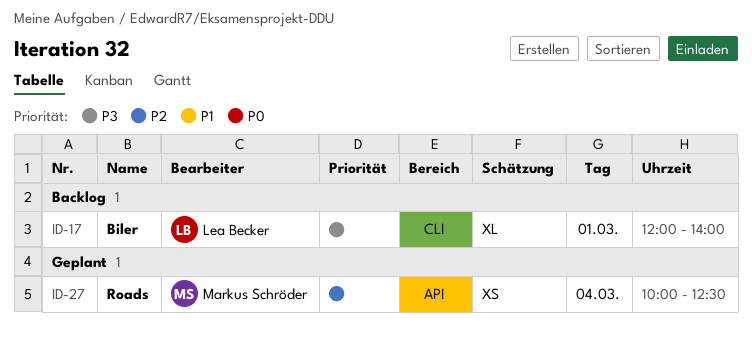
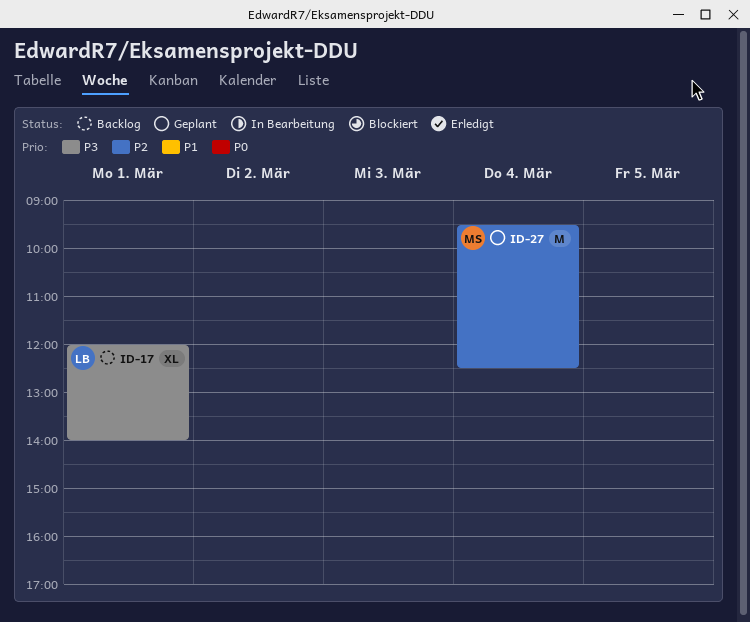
ID-27, estimate: XS -> M
ID-27, begins: 10:00 -> 09:30

